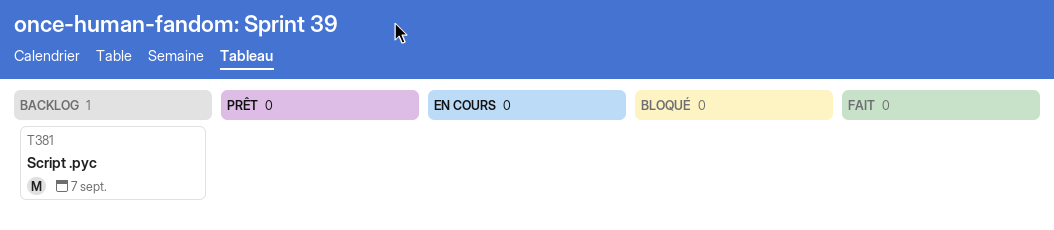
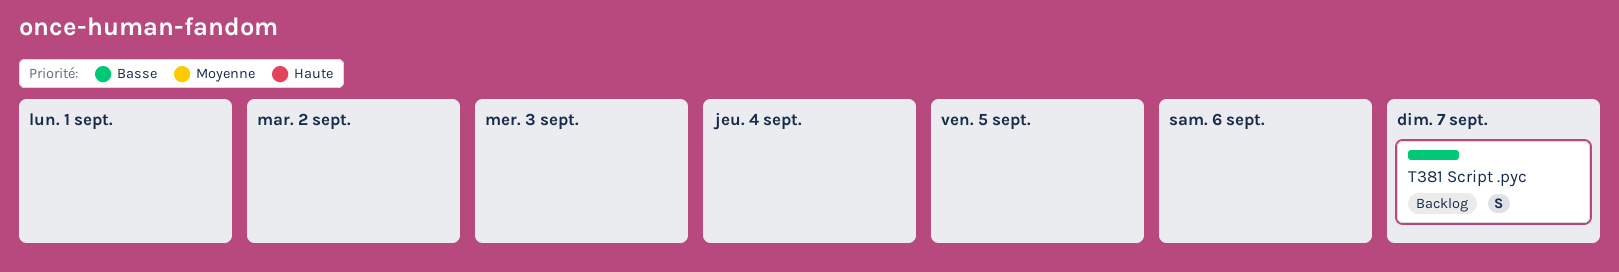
T381, estimate: M -> S

